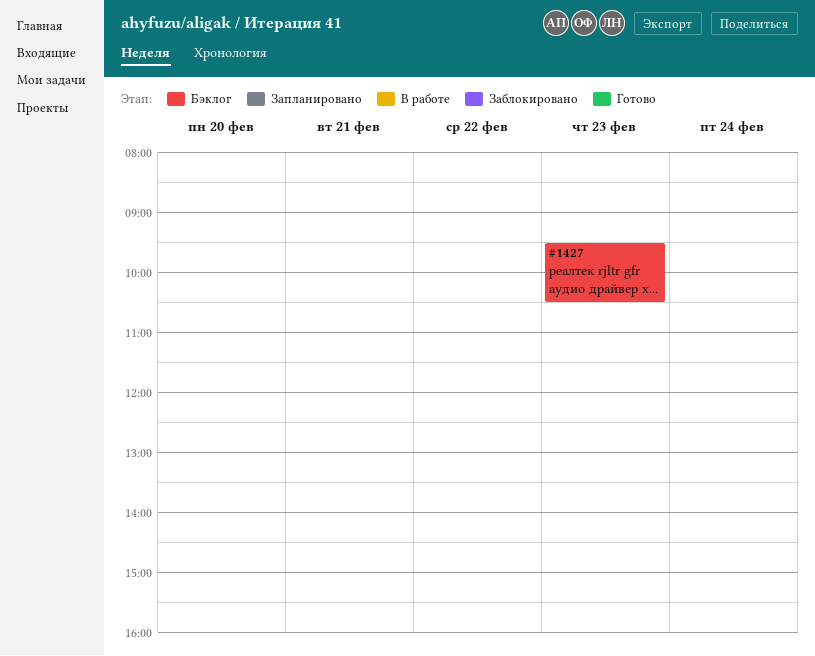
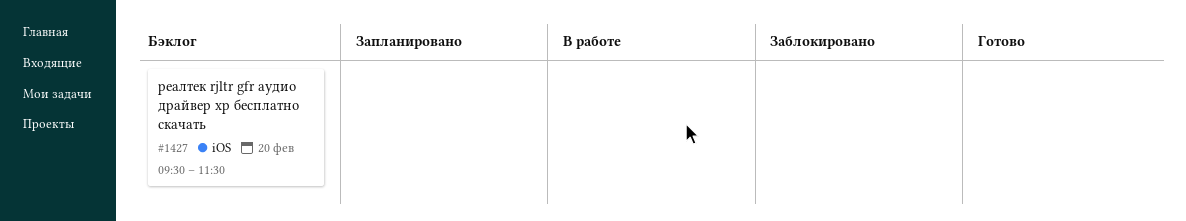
#1427, day: Feb 23 -> Feb 20
#1427, ends: 10:30 -> 11:30

